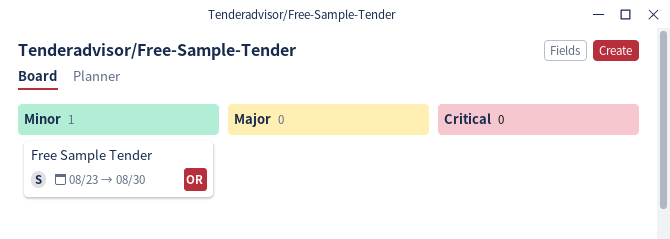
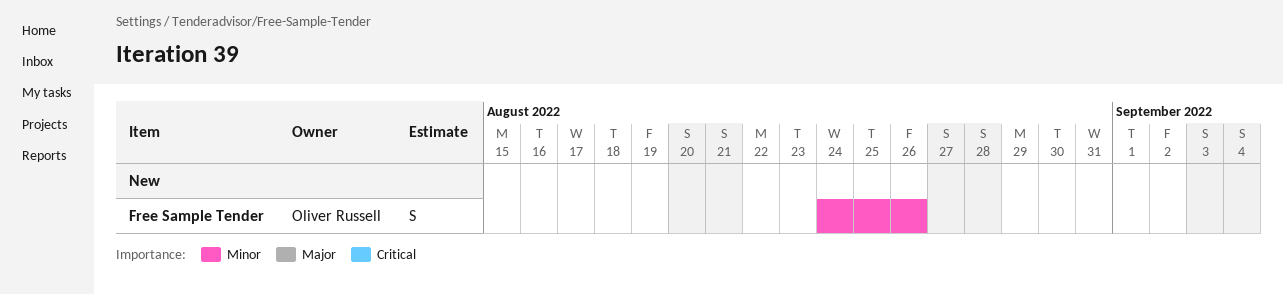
Free Sample Tender, start: Aug 23 -> Aug 24
Free Sample Tender, due: Aug 30 -> Aug 26

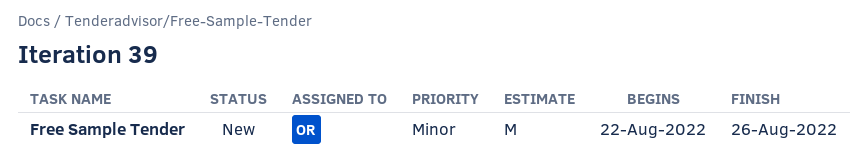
Free Sample Tender, estimate: S -> M
Free Sample Tender, start: Aug 24 -> Aug 22

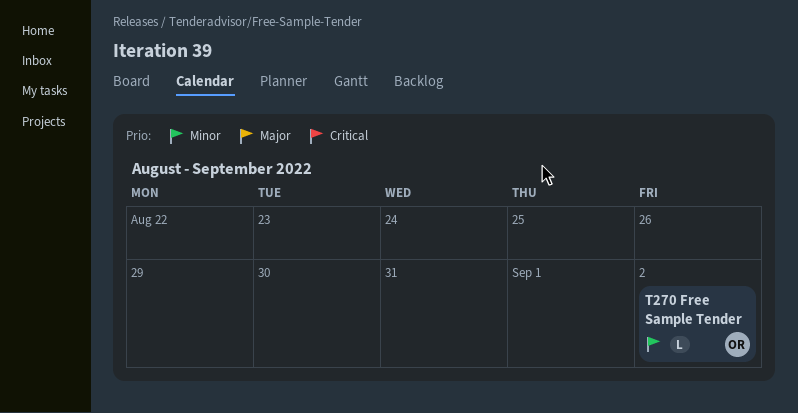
Free Sample Tender, estimate: M -> L
Free Sample Tender, due: Aug 26 -> Sep 2

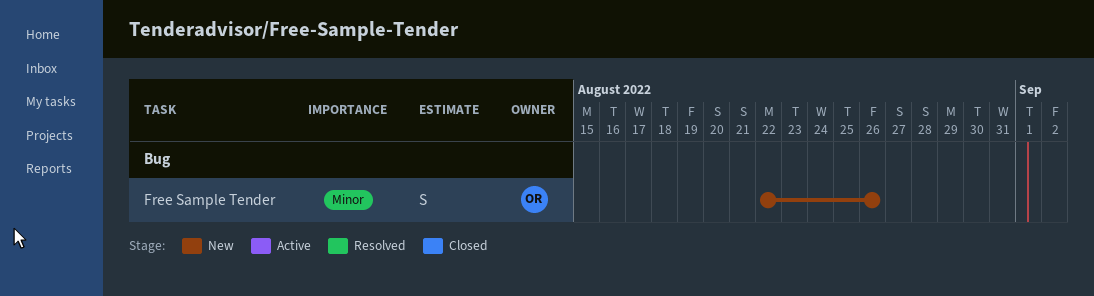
Free Sample Tender, estimate: L -> S
Free Sample Tender, due: Sep 2 -> Aug 26

